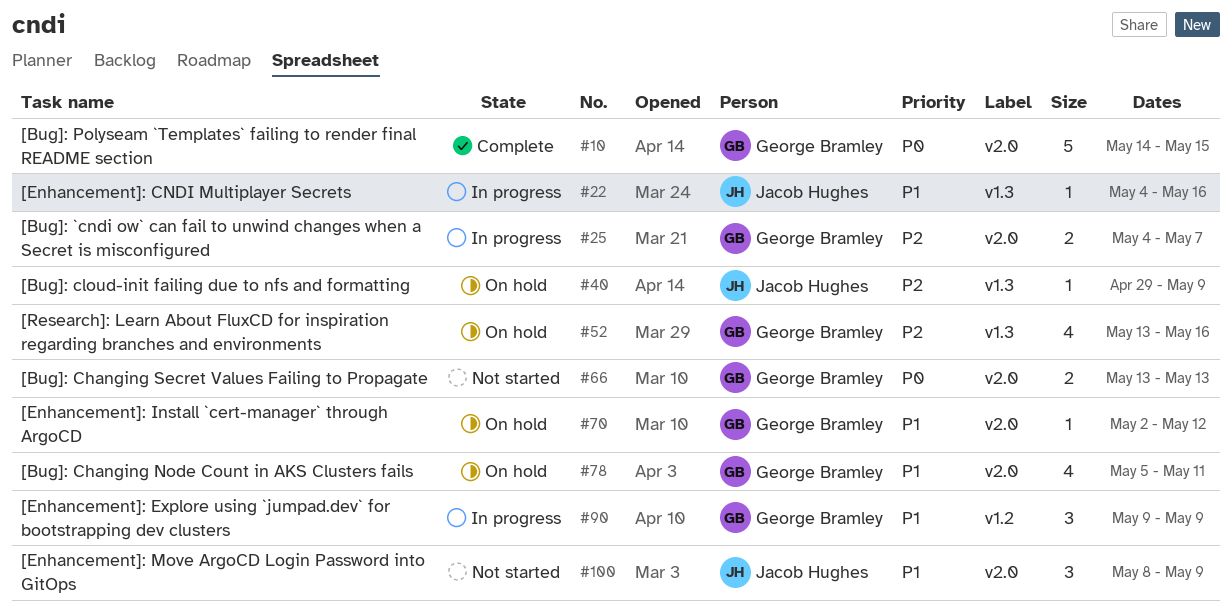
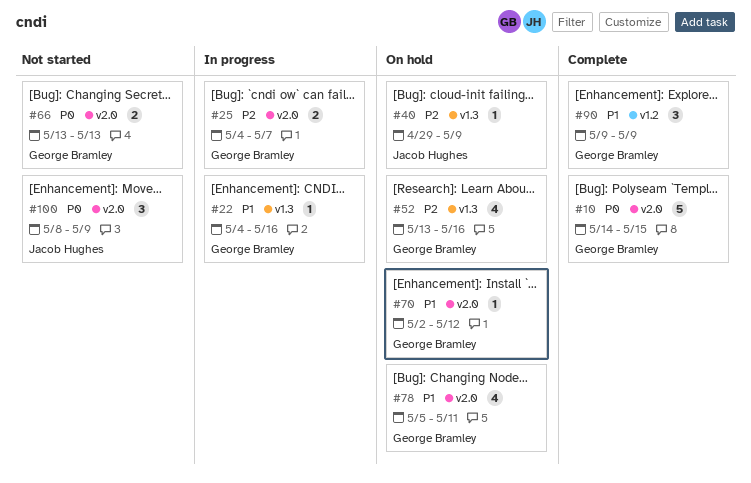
#22, owner: Jacob Hughes -> George Bramley
#90, status: In progress -> Complete
#100, priority: P1 -> P0

